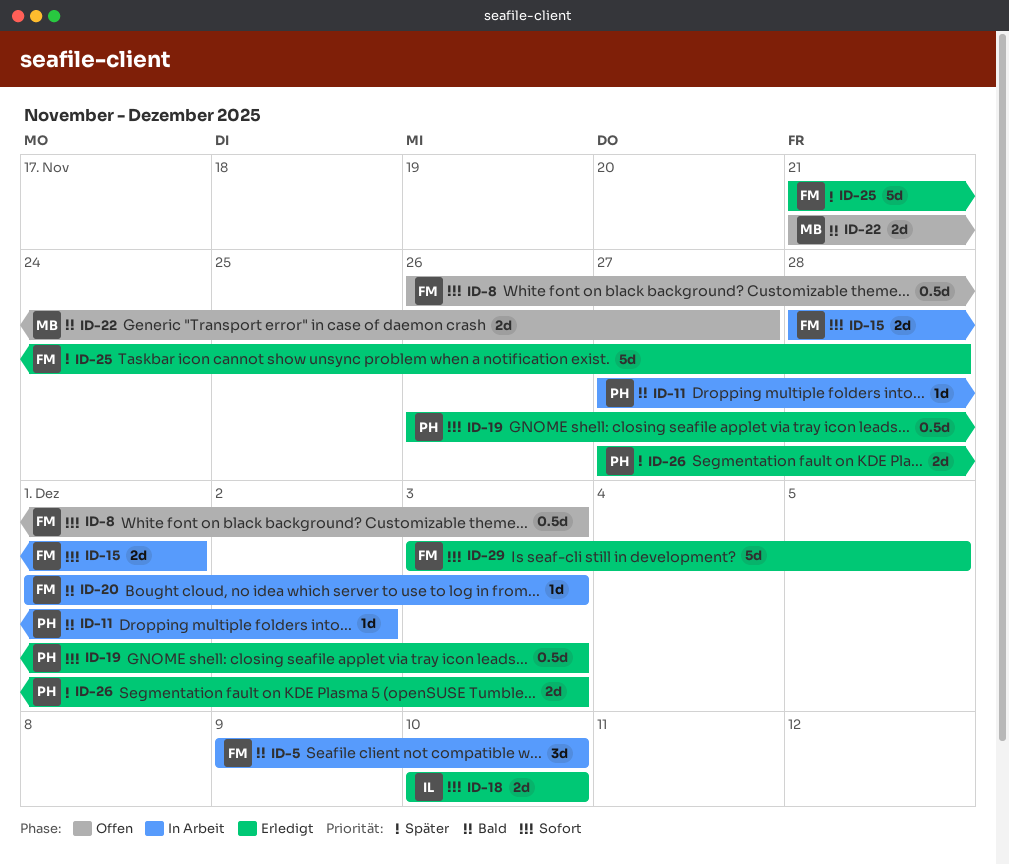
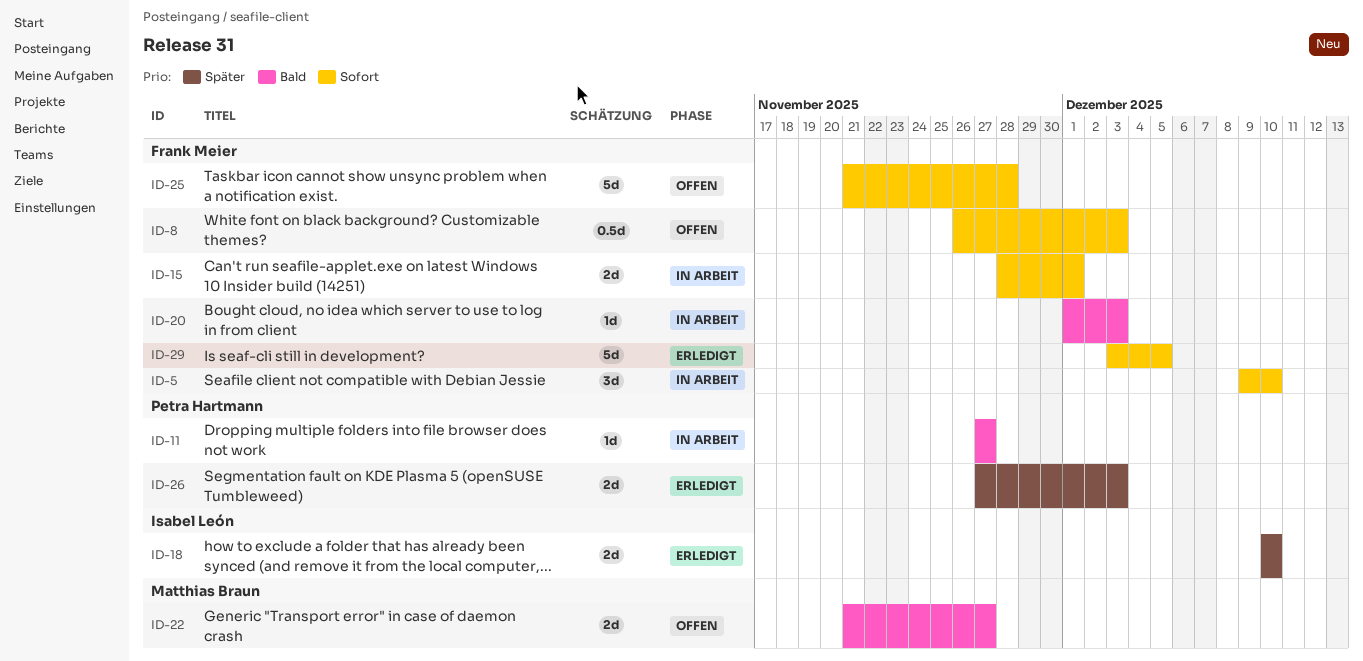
ID-5, priority: Bald -> Sofort
ID-11, due: Dec 2 -> Nov 27
ID-18, priority: Sofort -> Später
ID-19: present -> none
ID-25, status: Erledigt -> Offen
ID-25, priority: Später -> Sofort

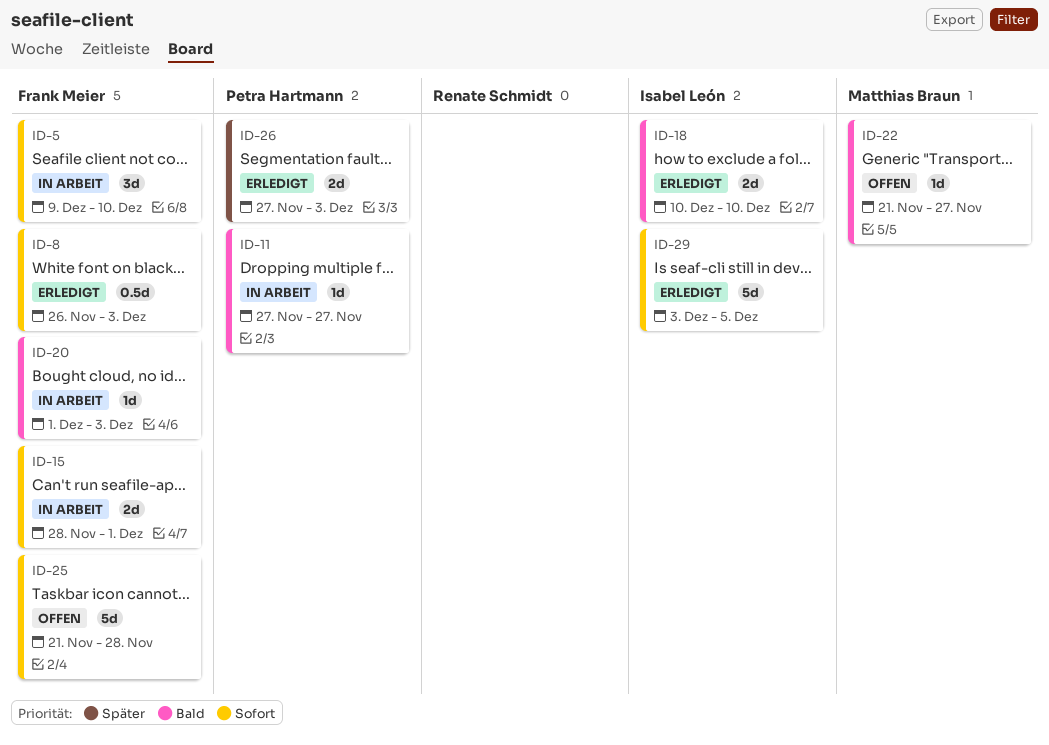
ID-8, status: Offen -> Erledigt
ID-18, priority: Später -> Bald
ID-22, estimate: 2d -> 1d
ID-29, owner: Frank Meier -> Isabel León

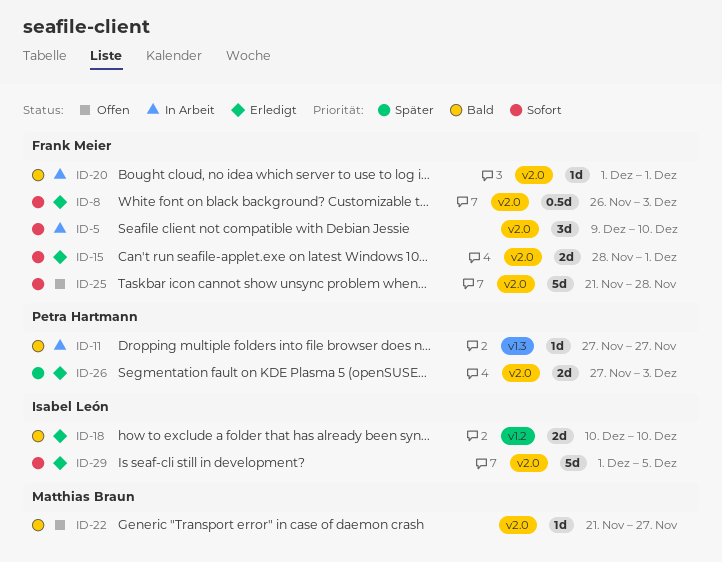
ID-15, status: In Arbeit -> Erledigt
ID-20, due: Dec 3 -> Dec 1
ID-29, start: Dec 3 -> Dec 1

